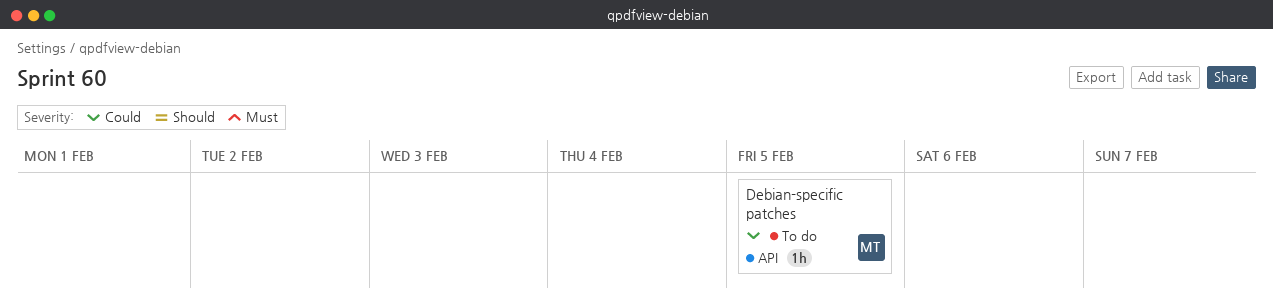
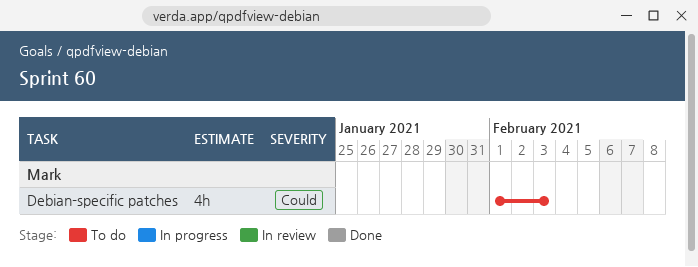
Debian-specific patches, estimate: 1h -> 4h
Debian-specific patches, due: Feb 5 -> Feb 3

